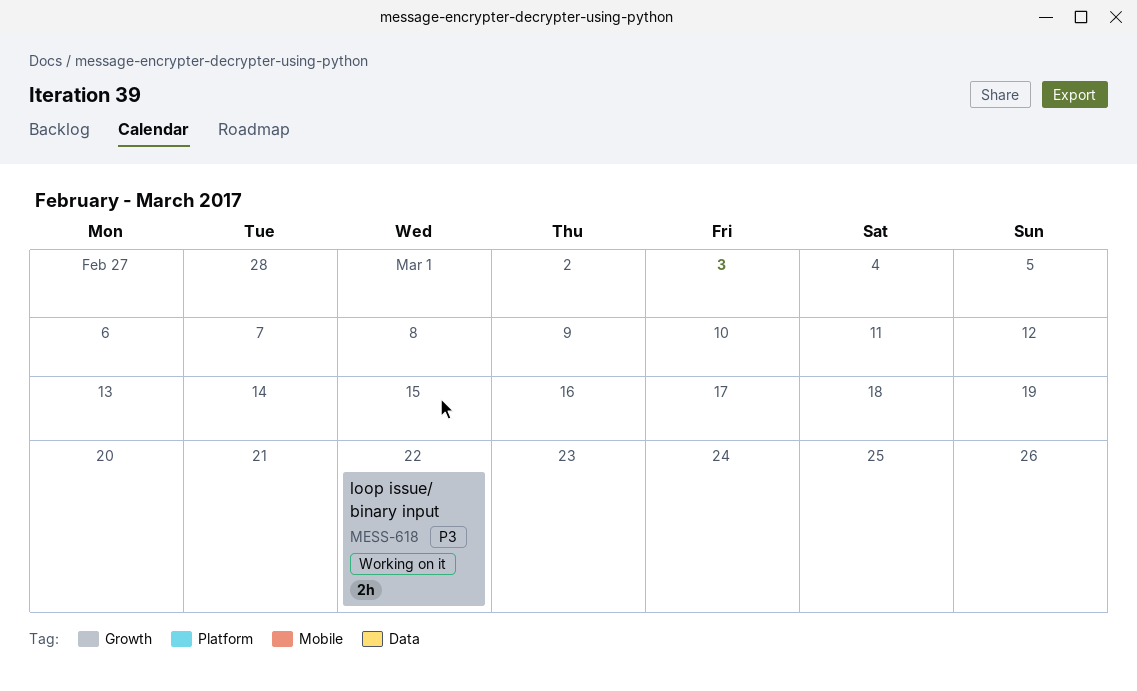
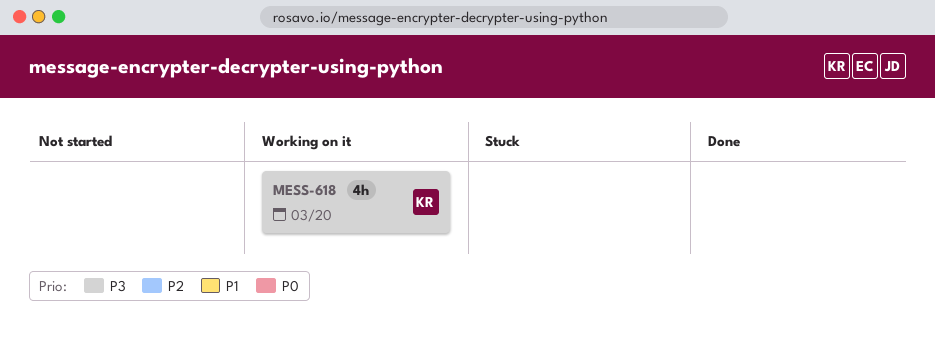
MESS-618, estimate: 2h -> 4h
MESS-618, due: Mar 22 -> Mar 20

